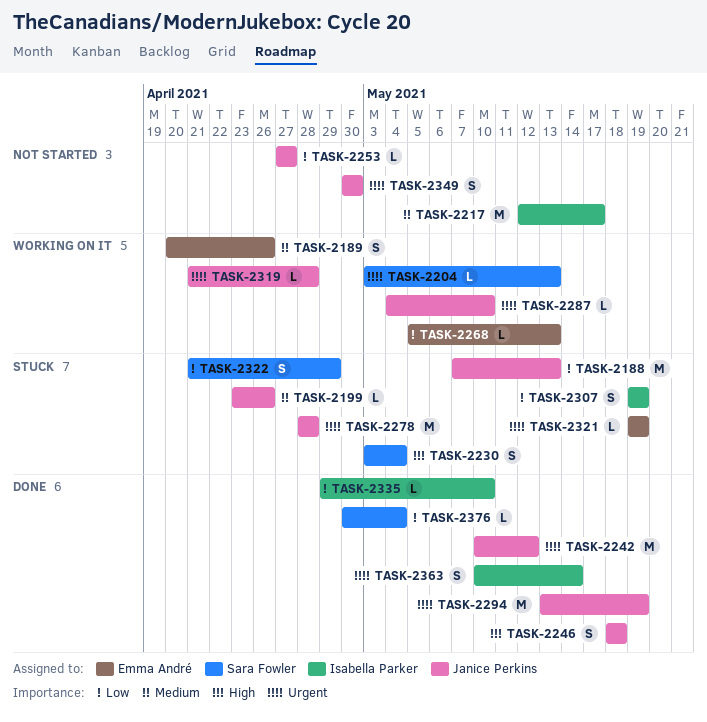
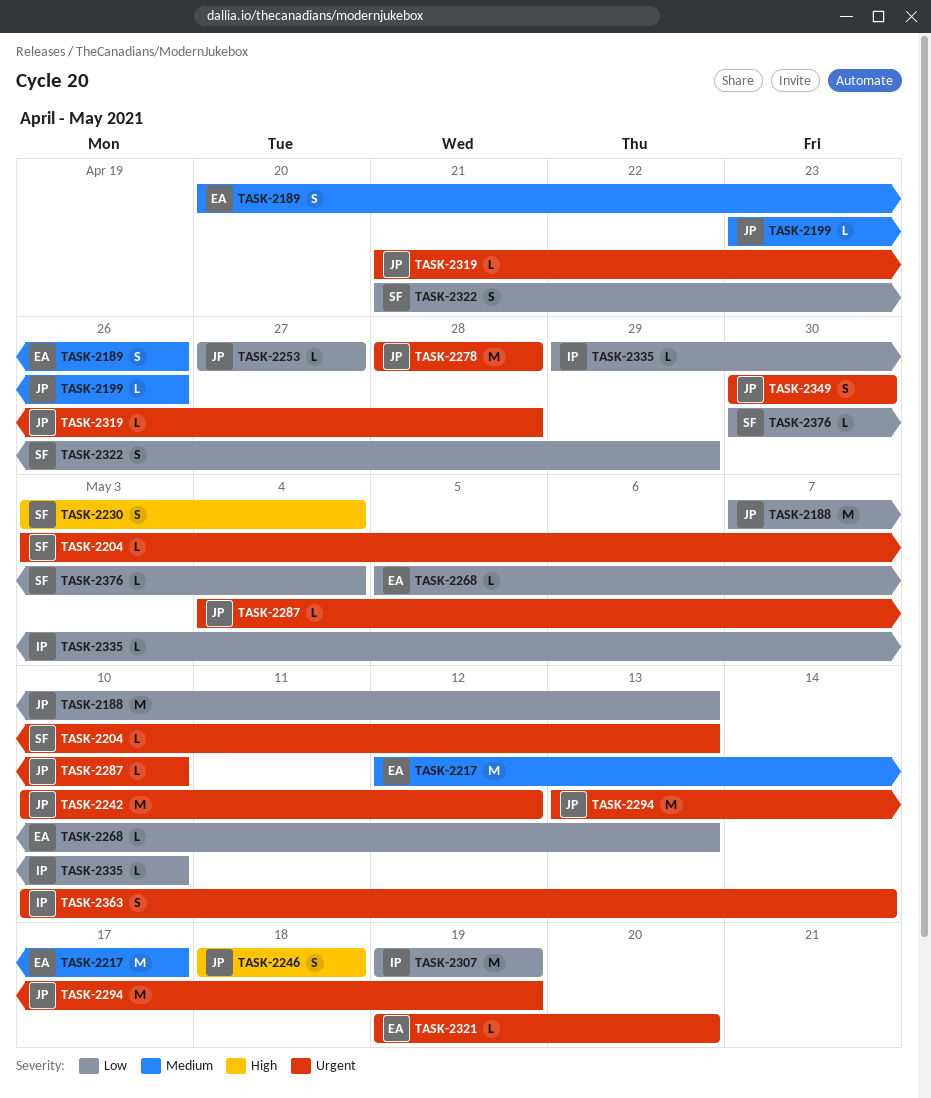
TASK-2217, owner: Isabella Parker -> Emma André
TASK-2307, estimate: S -> M
TASK-2321, due: May 19 -> May 20

